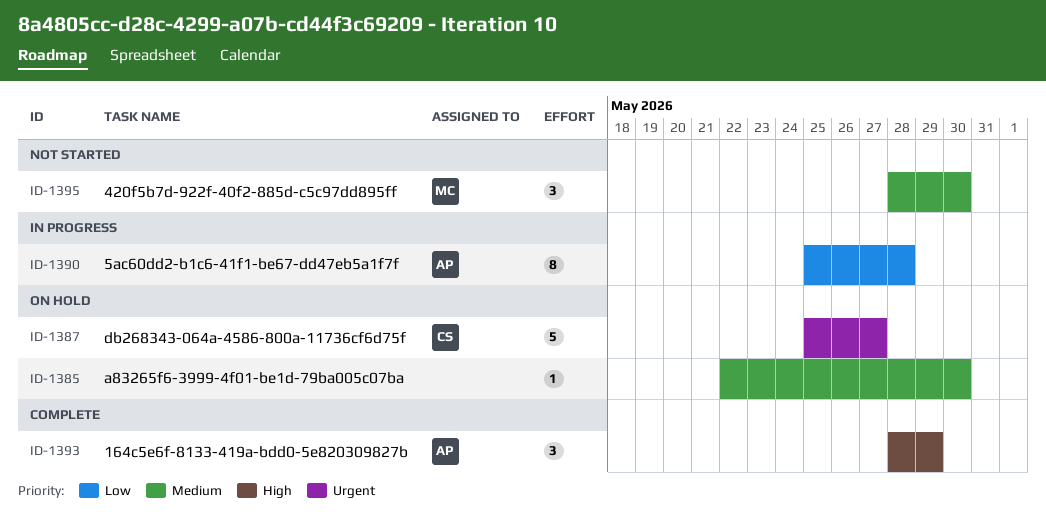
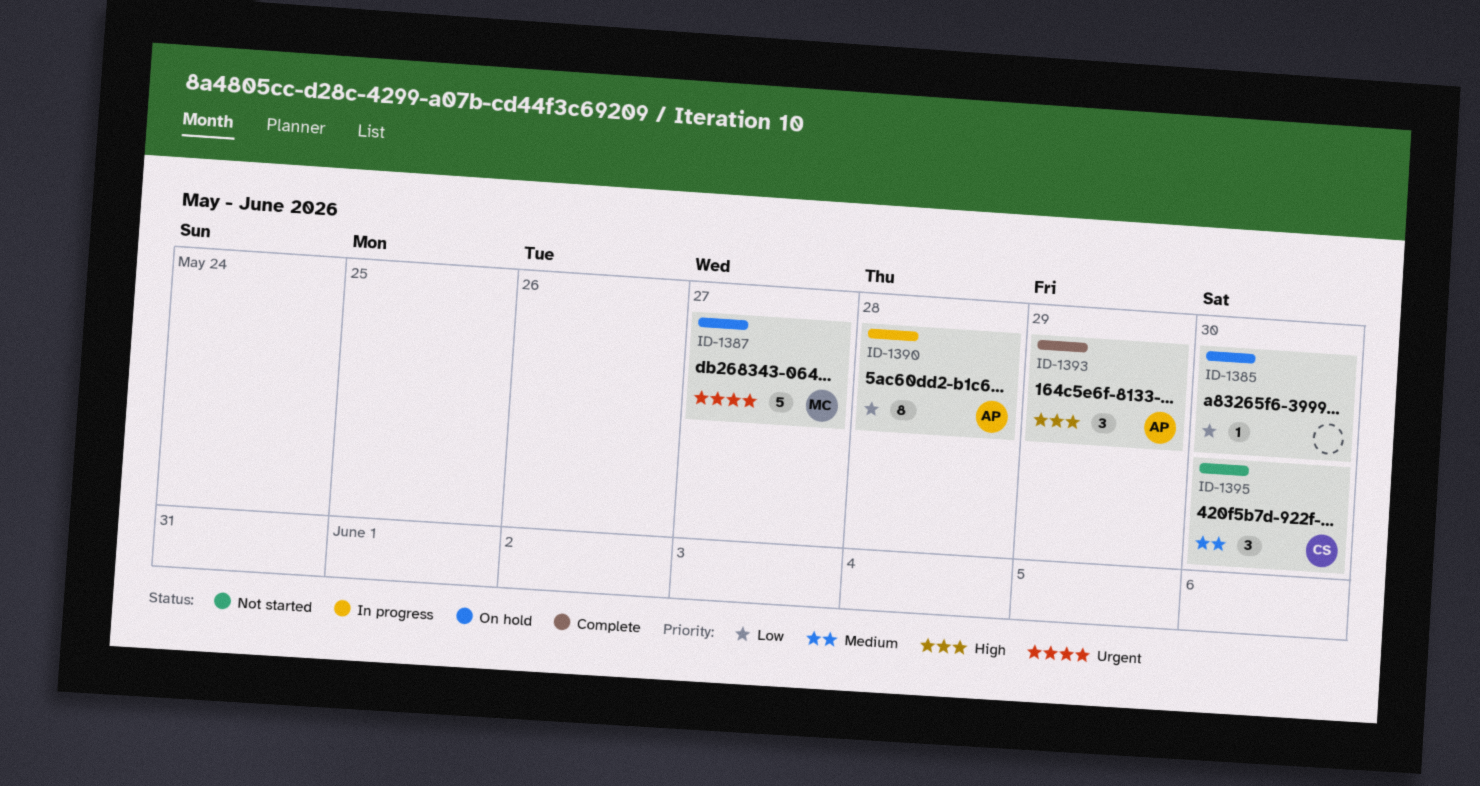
ID-1385, priority: Medium -> Low
ID-1387, owner: CS -> MC
ID-1395, owner: MC -> CS

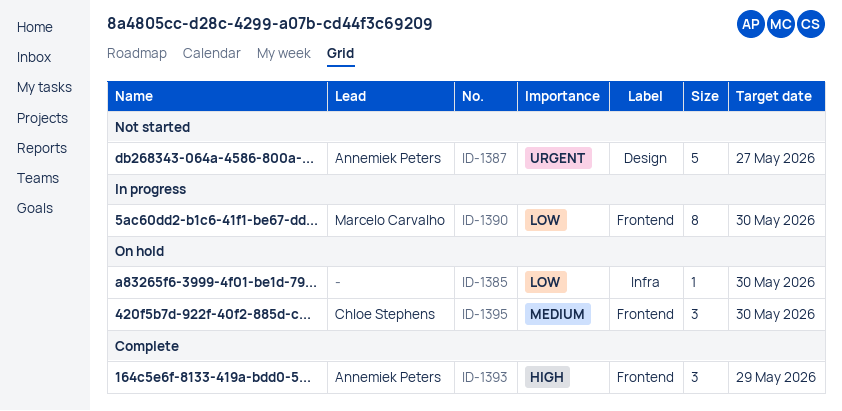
ID-1387, status: On hold -> Not started
ID-1387, owner: Marcelo Carvalho -> Annemiek Peters
ID-1390, owner: Annemiek Peters -> Marcelo Carvalho
ID-1390, due: May 28 -> May 30
ID-1395, status: Not started -> On hold

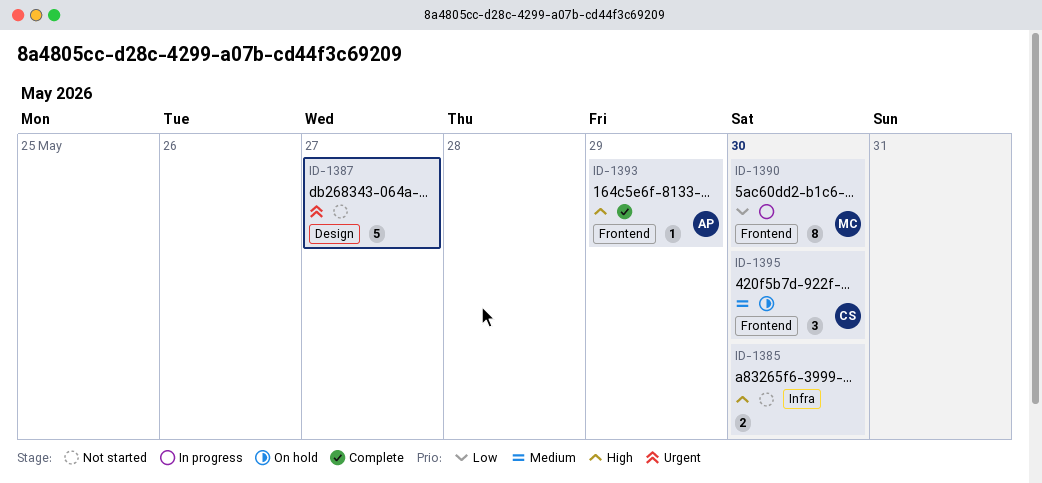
ID-1385, status: On hold -> Not started
ID-1385, priority: Low -> High
ID-1385, estimate: 1 -> 2
ID-1387, owner: Annemiek Peters -> none
ID-1393, estimate: 3 -> 1

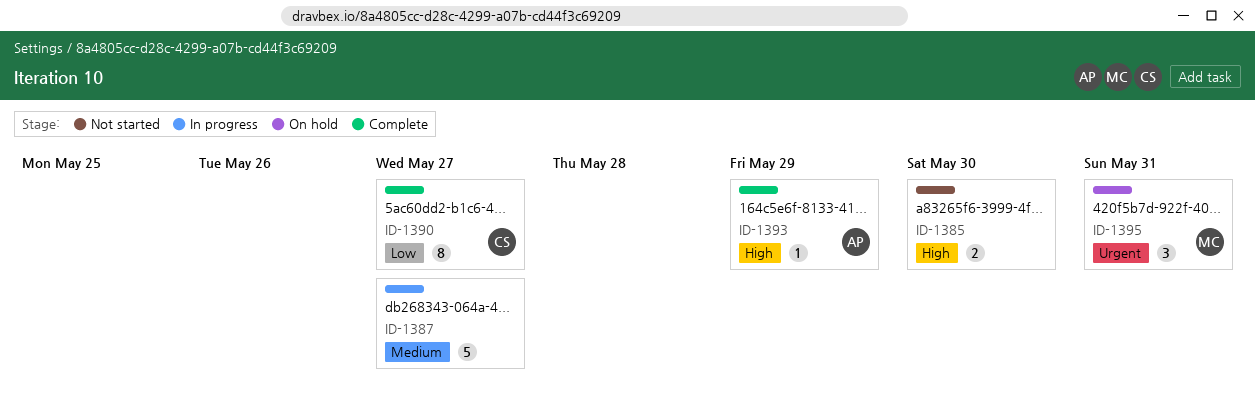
ID-1387, status: Not started -> In progress
ID-1387, priority: Urgent -> Medium
ID-1390, status: In progress -> Complete
ID-1390, owner: MC -> CS
ID-1390, due: May 30 -> May 27
ID-1395, owner: CS -> MC
ID-1395, priority: Medium -> Urgent
ID-1395, due: May 30 -> May 31

